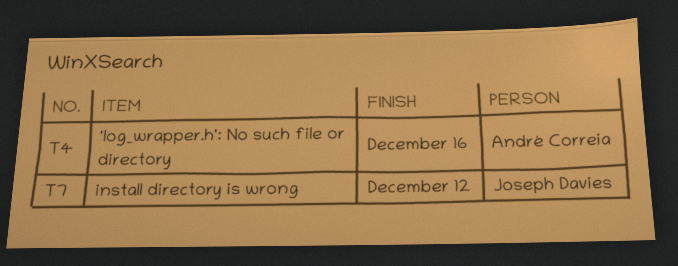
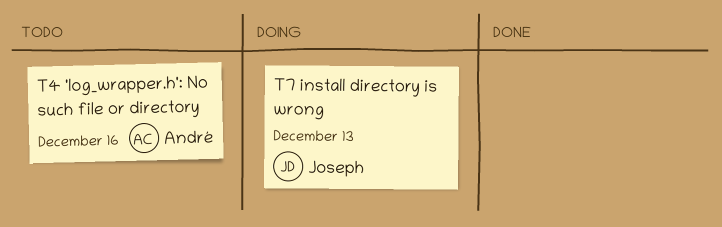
T7, due: Dec 12 -> Dec 13

